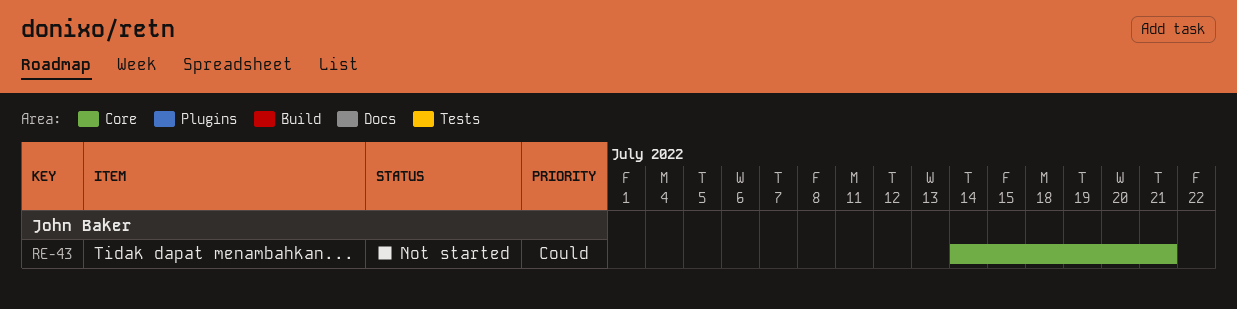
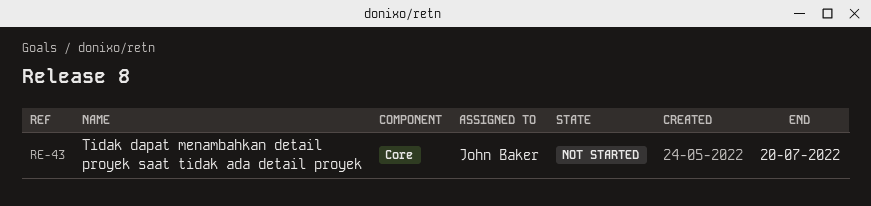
RE-43, due: Jul 21 -> Jul 20

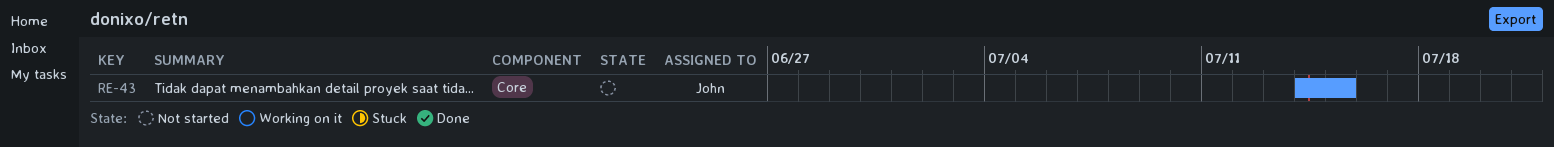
RE-43, due: Jul 20 -> Jul 15

